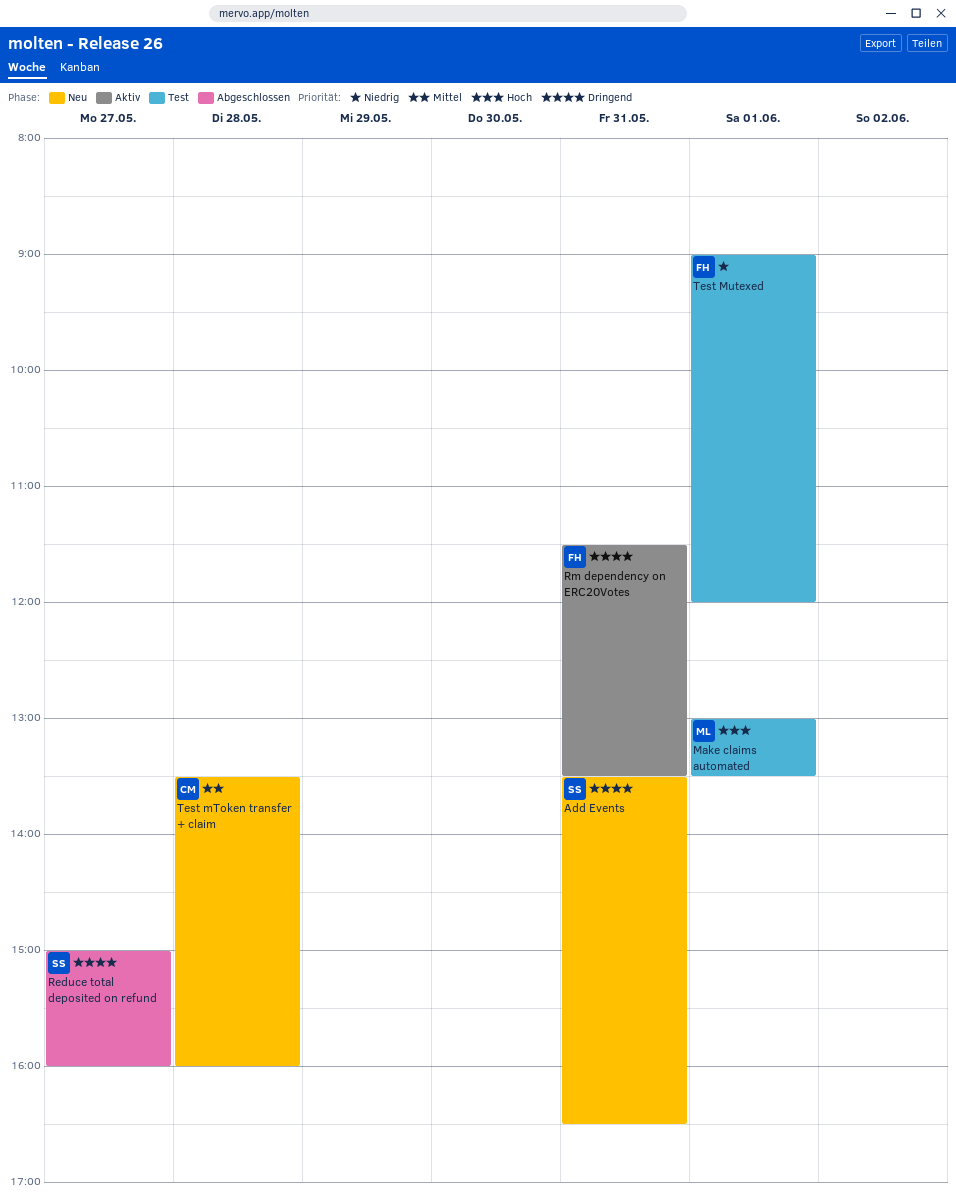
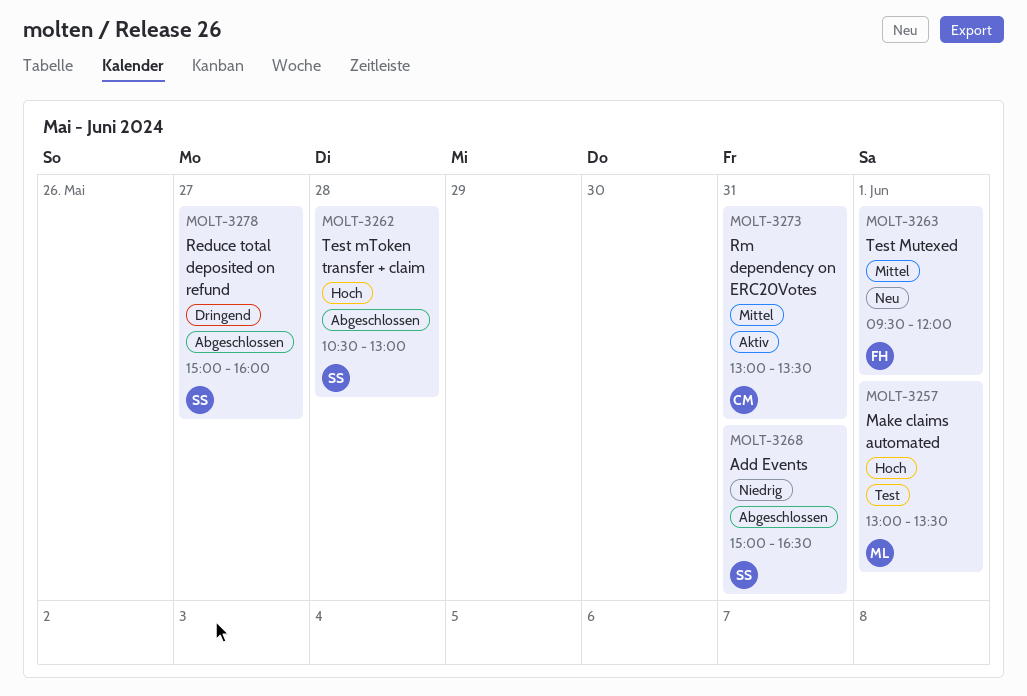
Add Events, status: Neu -> Abgeschlossen
Add Events, priority: Dringend -> Niedrig
Add Events, begins: 13:30 -> 15:00
Rm dependency on ERC20Votes, owner: FH -> CM
Rm dependency on ERC20Votes, priority: Dringend -> Mittel
Rm dependency on ERC20Votes, begins: 11:30 -> 13:00
Test mToken transfer + claim, status: Neu -> Abgeschlossen
Test mToken transfer + claim, owner: CM -> SS
Test mToken transfer + claim, priority: Mittel -> Hoch
Test mToken transfer + claim, begins: 13:30 -> 10:30
Test mToken transfer + claim, ends: 16:00 -> 13:00
Test Mutexed, status: Test -> Neu
Test Mutexed, priority: Niedrig -> Mittel
Test Mutexed, begins: 09:00 -> 09:30

